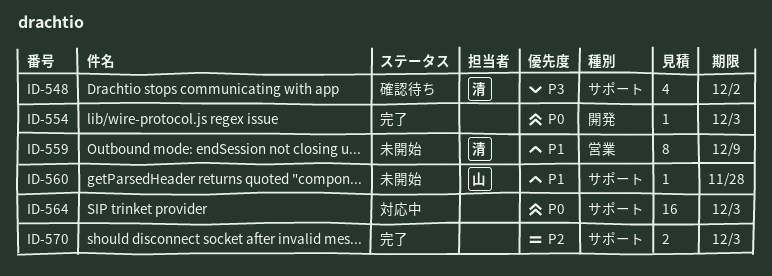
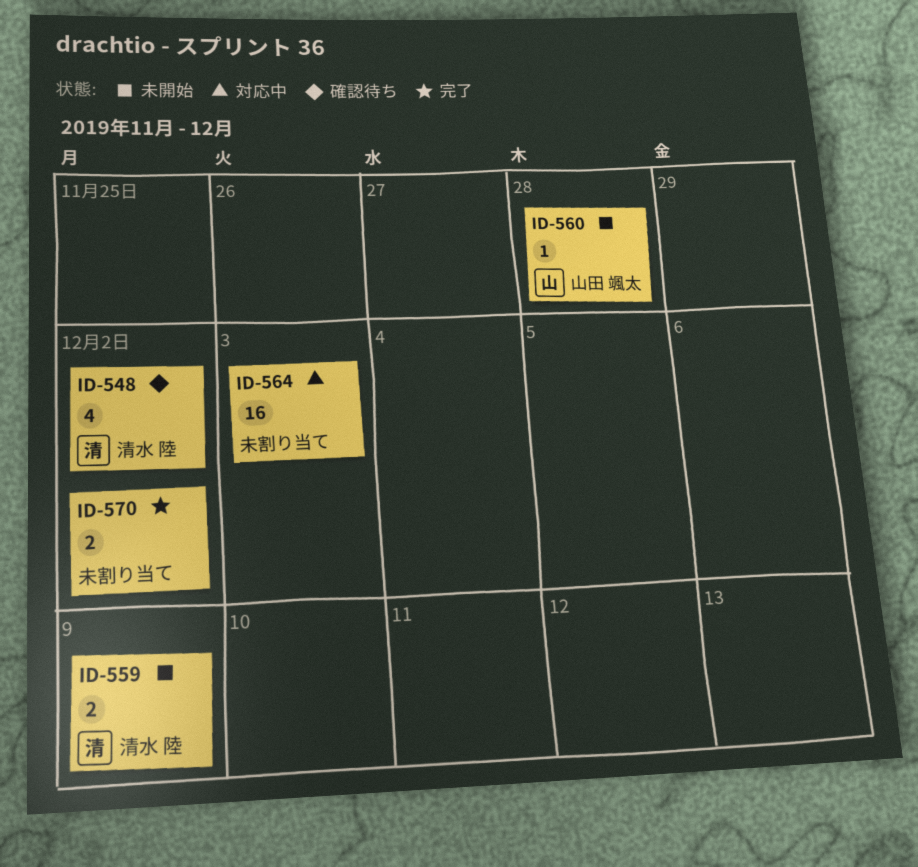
ID-554: present -> none
ID-559, estimate: 8 -> 2
ID-570, due: Dec 3 -> Dec 2

